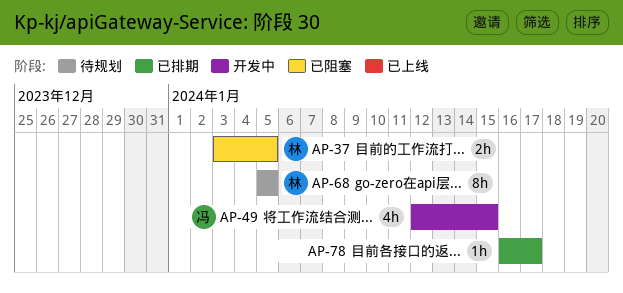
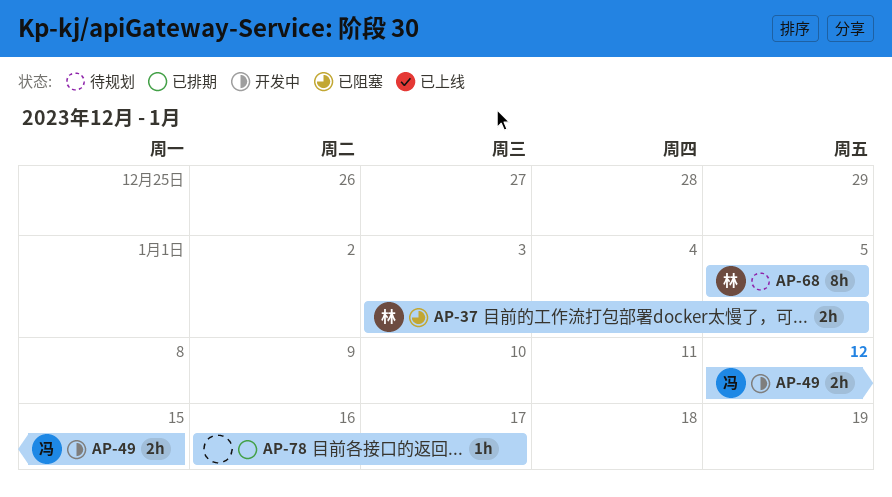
AP-49, estimate: 4h -> 2h

